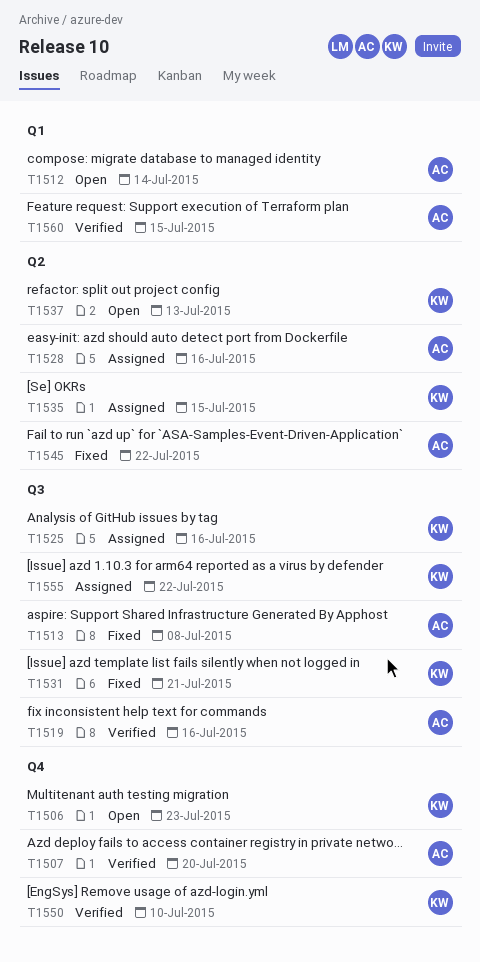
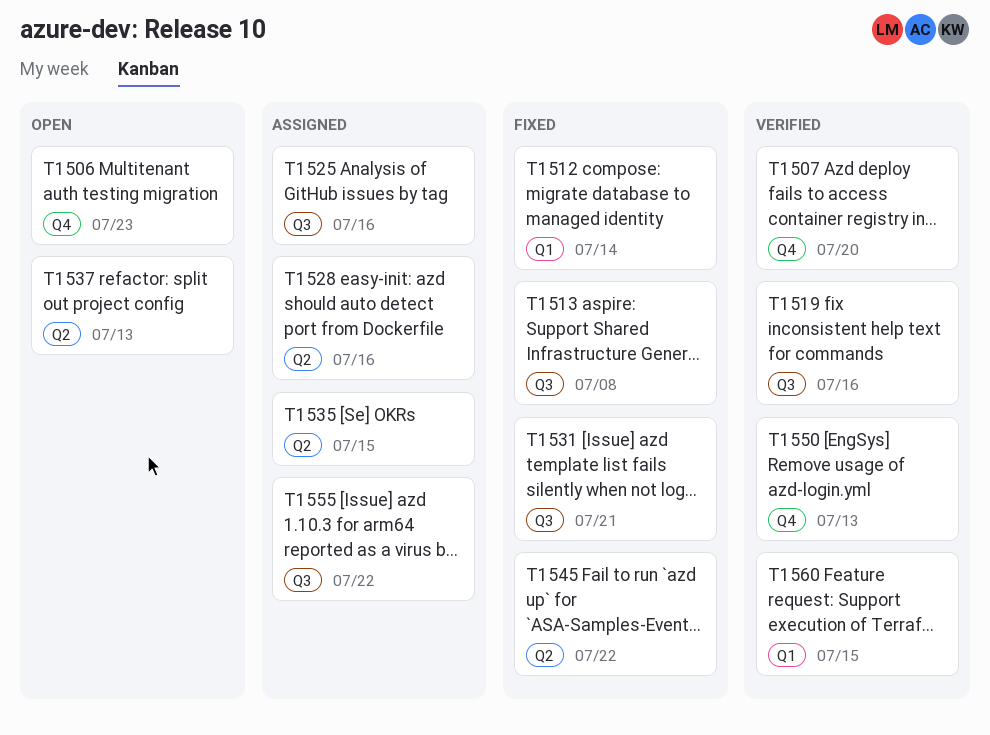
T1512, status: Open -> Fixed
T1550, due: Jul 10 -> Jul 13

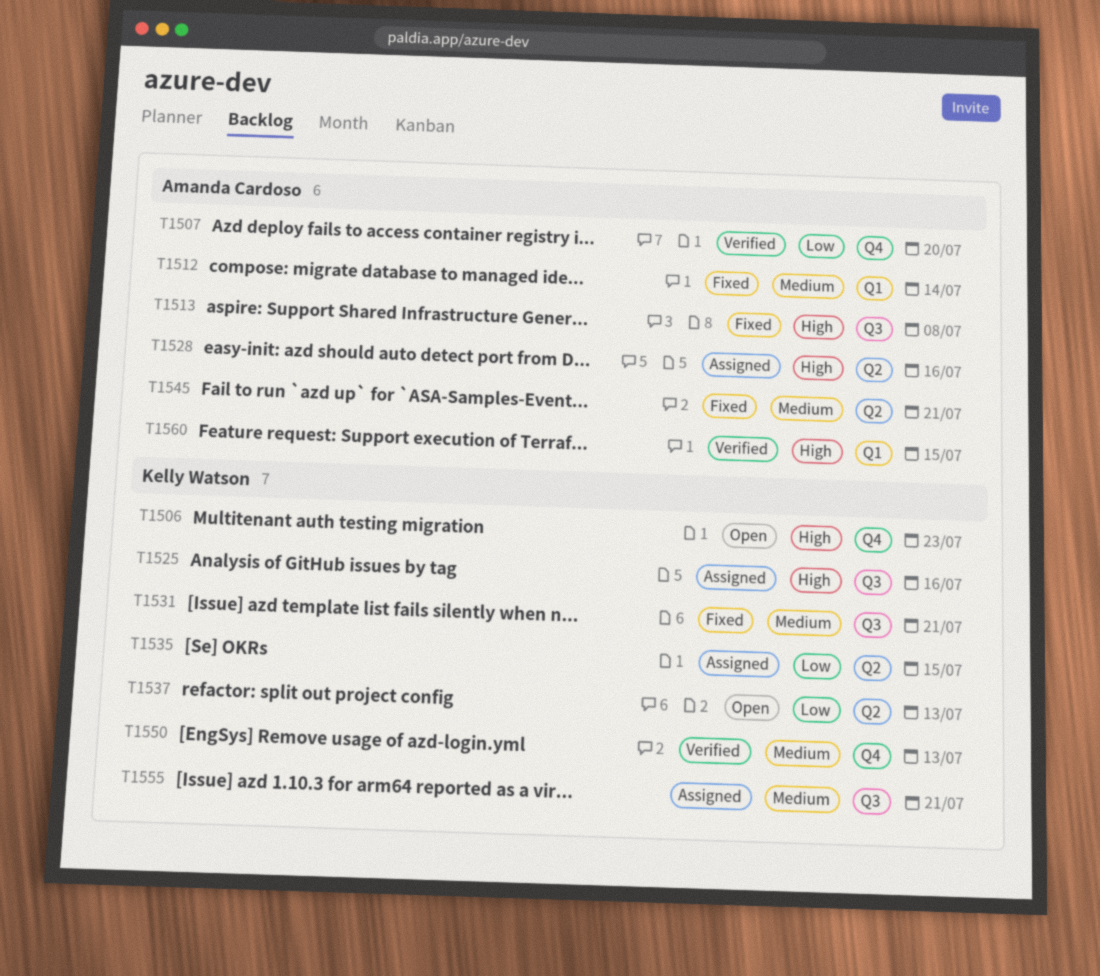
T1519: present -> none
T1545, due: Jul 22 -> Jul 21
T1555, due: Jul 22 -> Jul 21

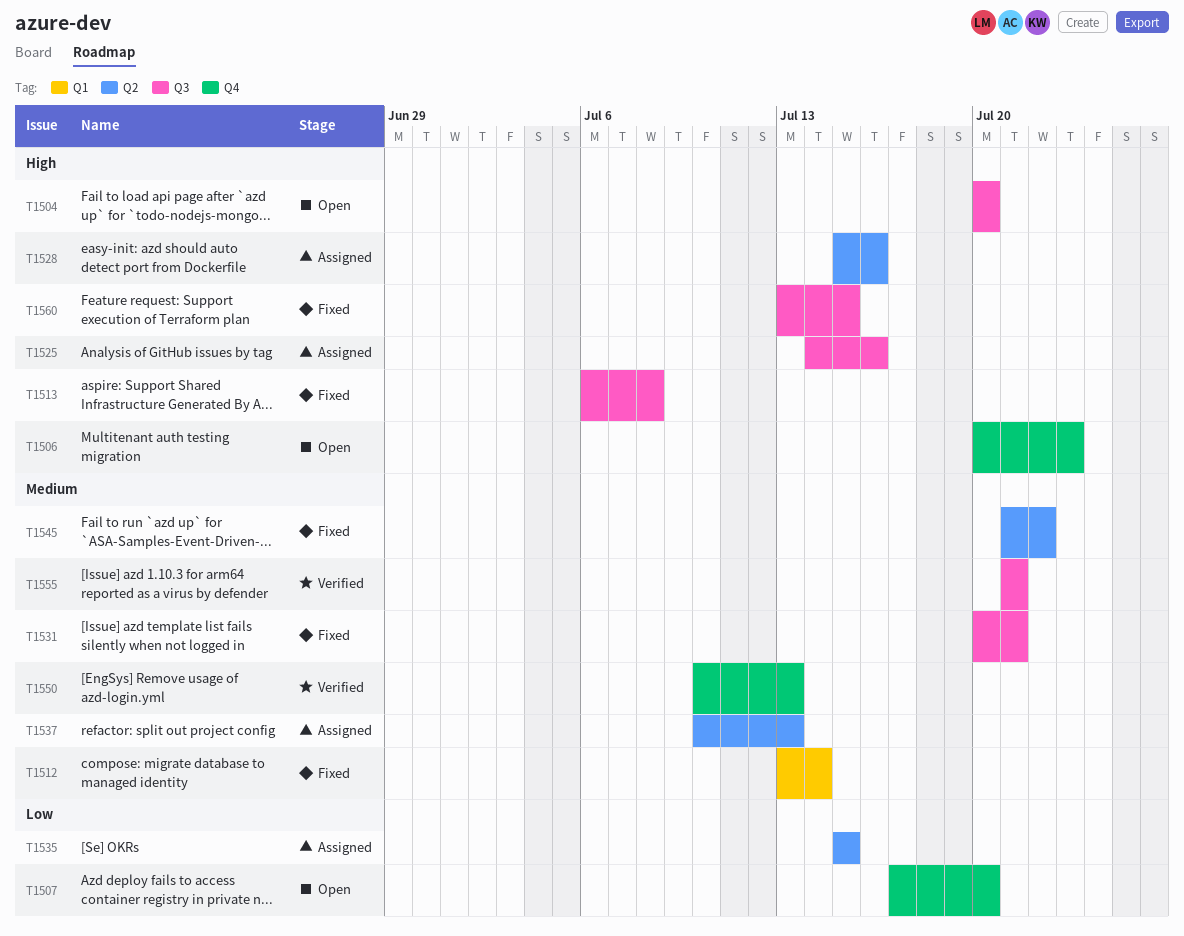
T1504: none -> present
T1507, status: Verified -> Open
T1537, status: Open -> Assigned
T1537, priority: Low -> Medium
T1545, due: Jul 21 -> Jul 22
T1555, status: Assigned -> Verified
T1560, status: Verified -> Fixed
T1560, label: Q1 -> Q3

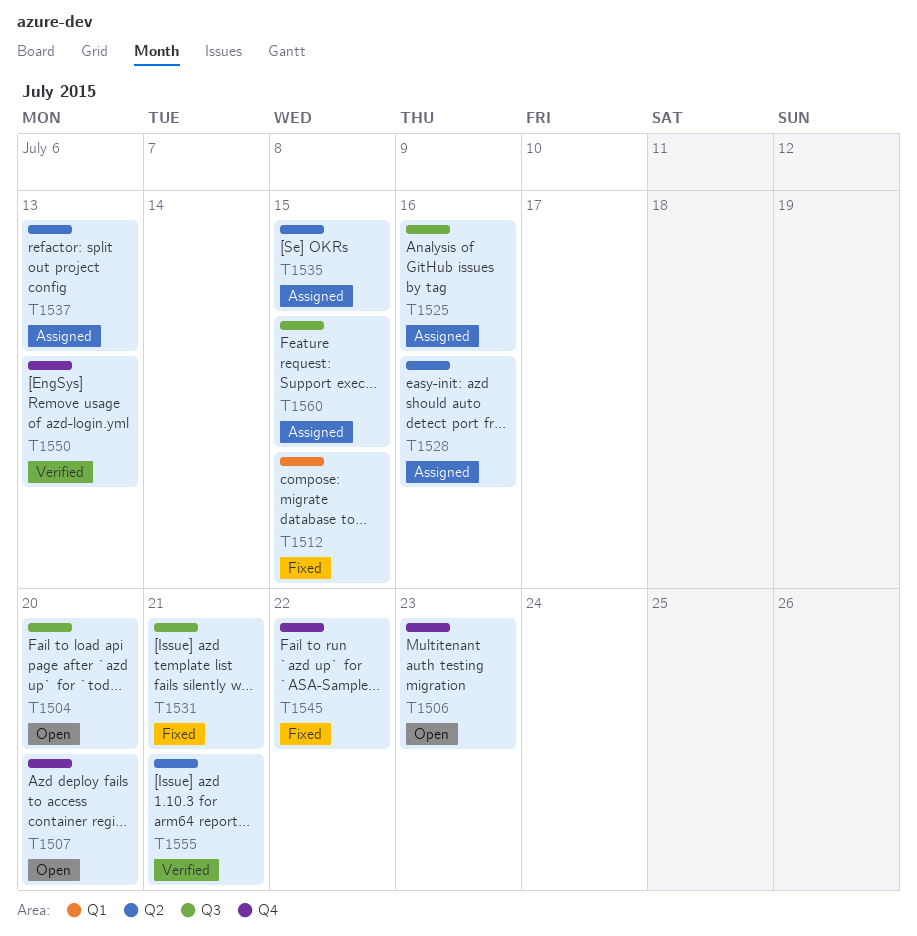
T1512, due: Jul 14 -> Jul 15
T1513: present -> none
T1545, label: Q2 -> Q4
T1555, label: Q3 -> Q2
T1560, status: Fixed -> Assigned

